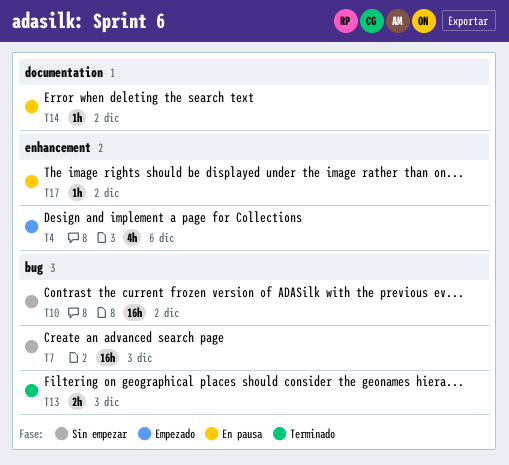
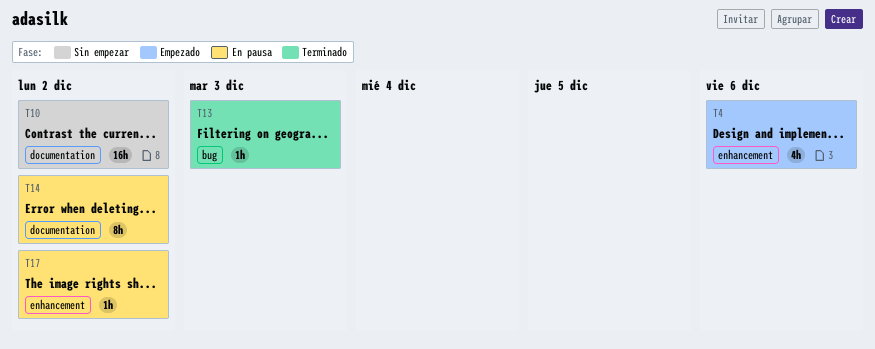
T7: present -> none
T10, label: bug -> documentation
T13, estimate: 2h -> 1h
T14, estimate: 1h -> 8h

